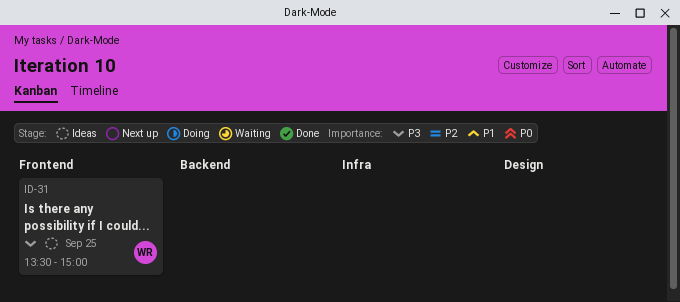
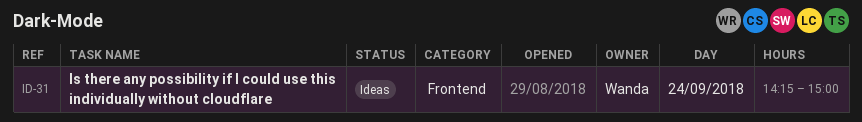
ID-31, day: Sep 25 -> Sep 24
ID-31, begins: 13:30 -> 14:15

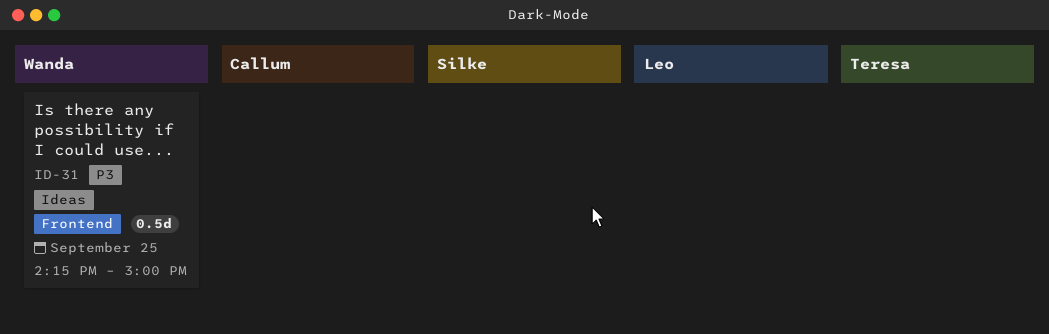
ID-31, day: Sep 24 -> Sep 25

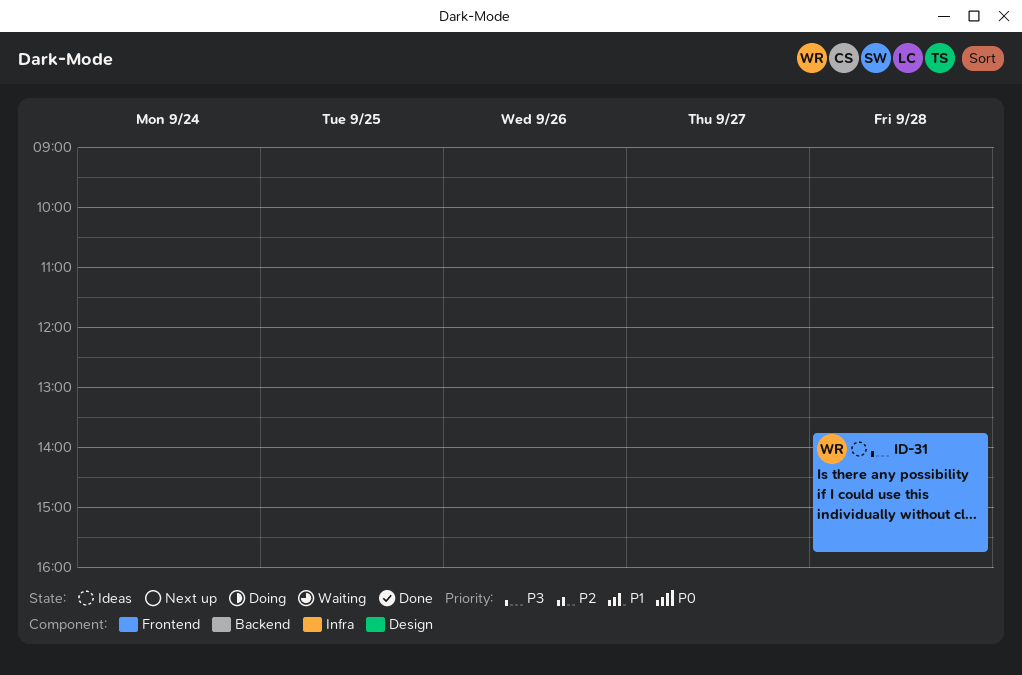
ID-31, day: Sep 25 -> Sep 28
ID-31, begins: 14:15 -> 13:45
ID-31, ends: 15:00 -> 15:45

